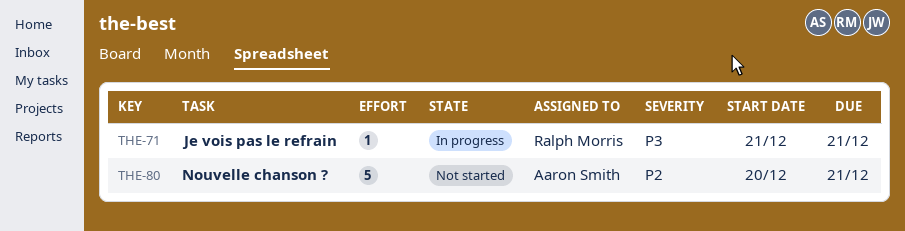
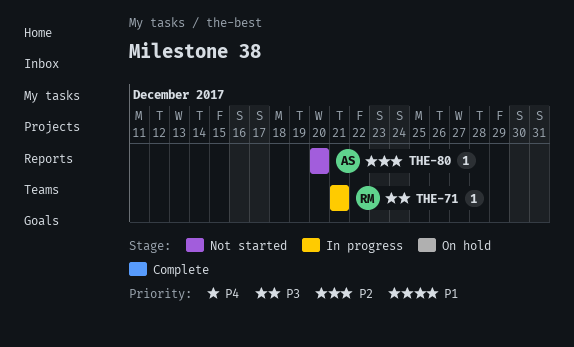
THE-80, estimate: 5 -> 1
THE-80, due: Dec 21 -> Dec 20

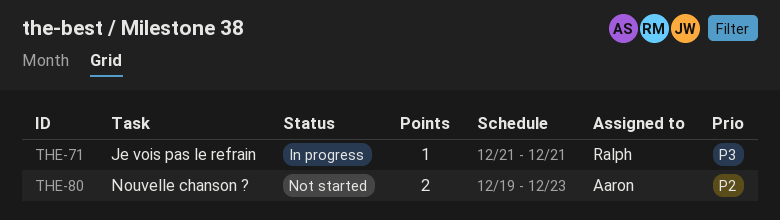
THE-80, estimate: 1 -> 2
THE-80, start: Dec 20 -> Dec 19
THE-80, due: Dec 20 -> Dec 23

